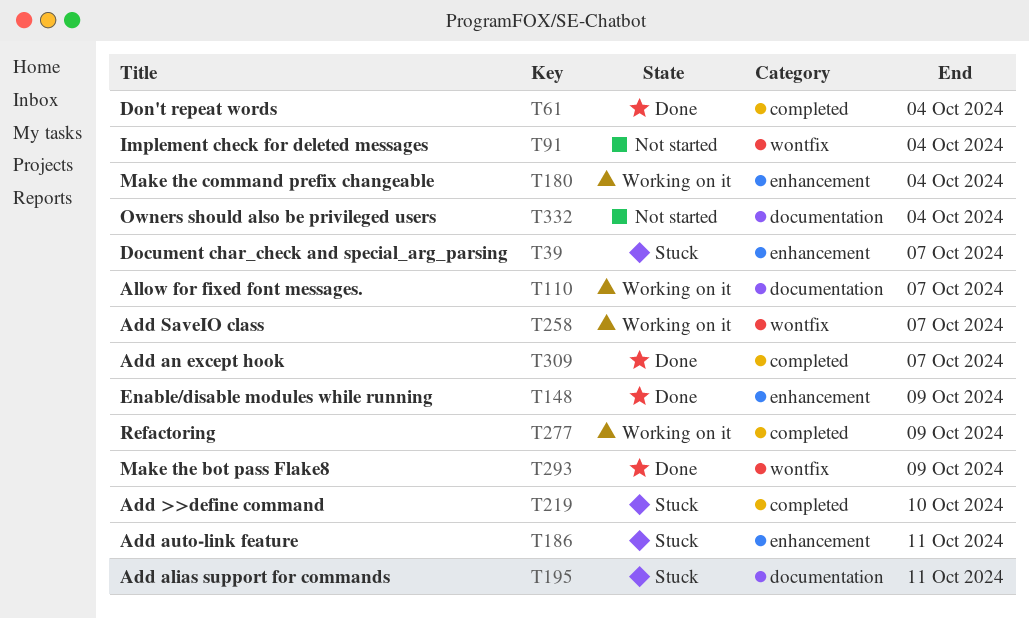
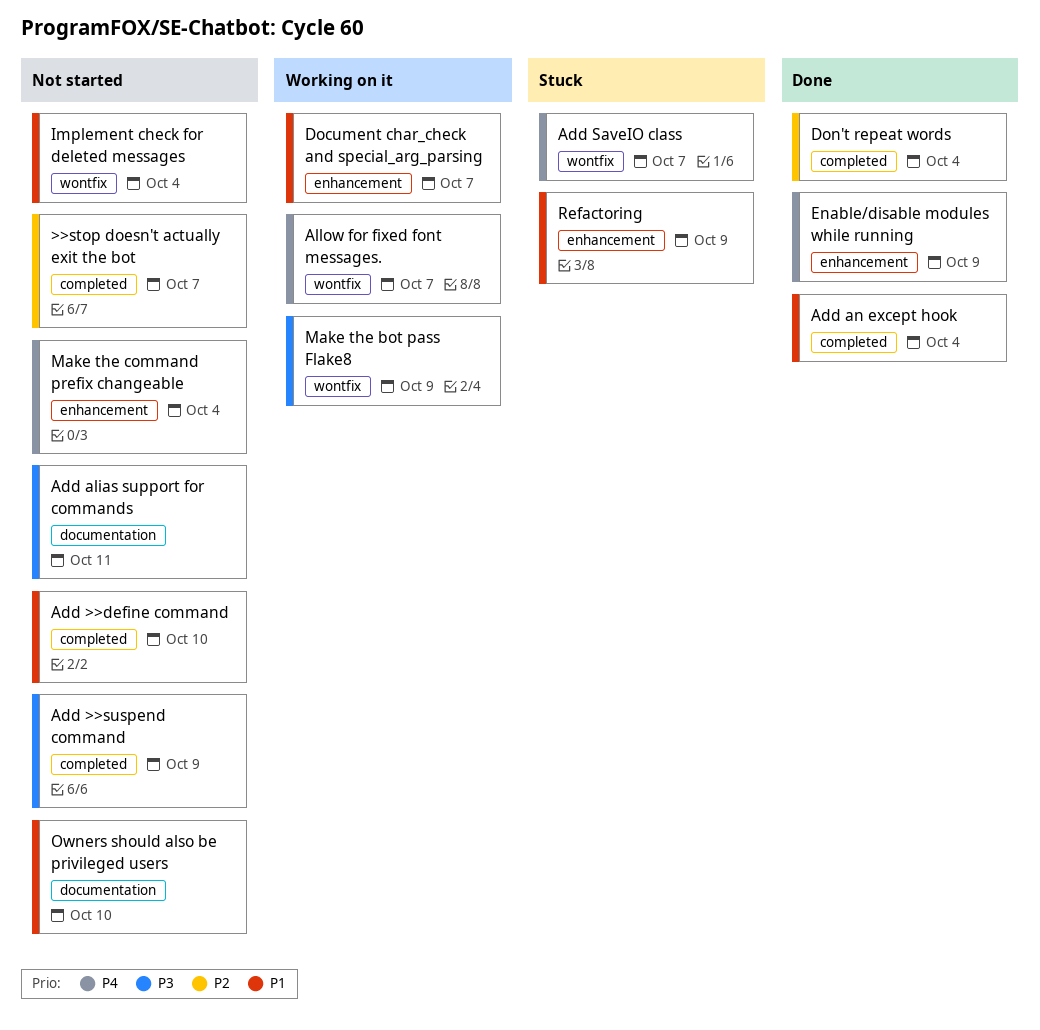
>>stop doesn't actually exit the bot: none -> present
Add >>define command, status: Stuck -> Not started
Add >>suspend command: none -> present
Add alias support for commands, status: Stuck -> Not started
Add an except hook, due: Oct 7 -> Oct 4
Add auto-link feature: present -> none
Add SaveIO class, status: Working on it -> Stuck
Allow for fixed font messages., label: documentation -> wontfix
Document char_check and special_arg_parsing, status: Stuck -> Working on it
Make the bot pass Flake8, status: Done -> Working on it
Make the command prefix changeable, status: Working on it -> Not started
Owners should also be privileged users, due: Oct 4 -> Oct 10
Refactoring, status: Working on it -> Stuck
Refactoring, label: completed -> enhancement

